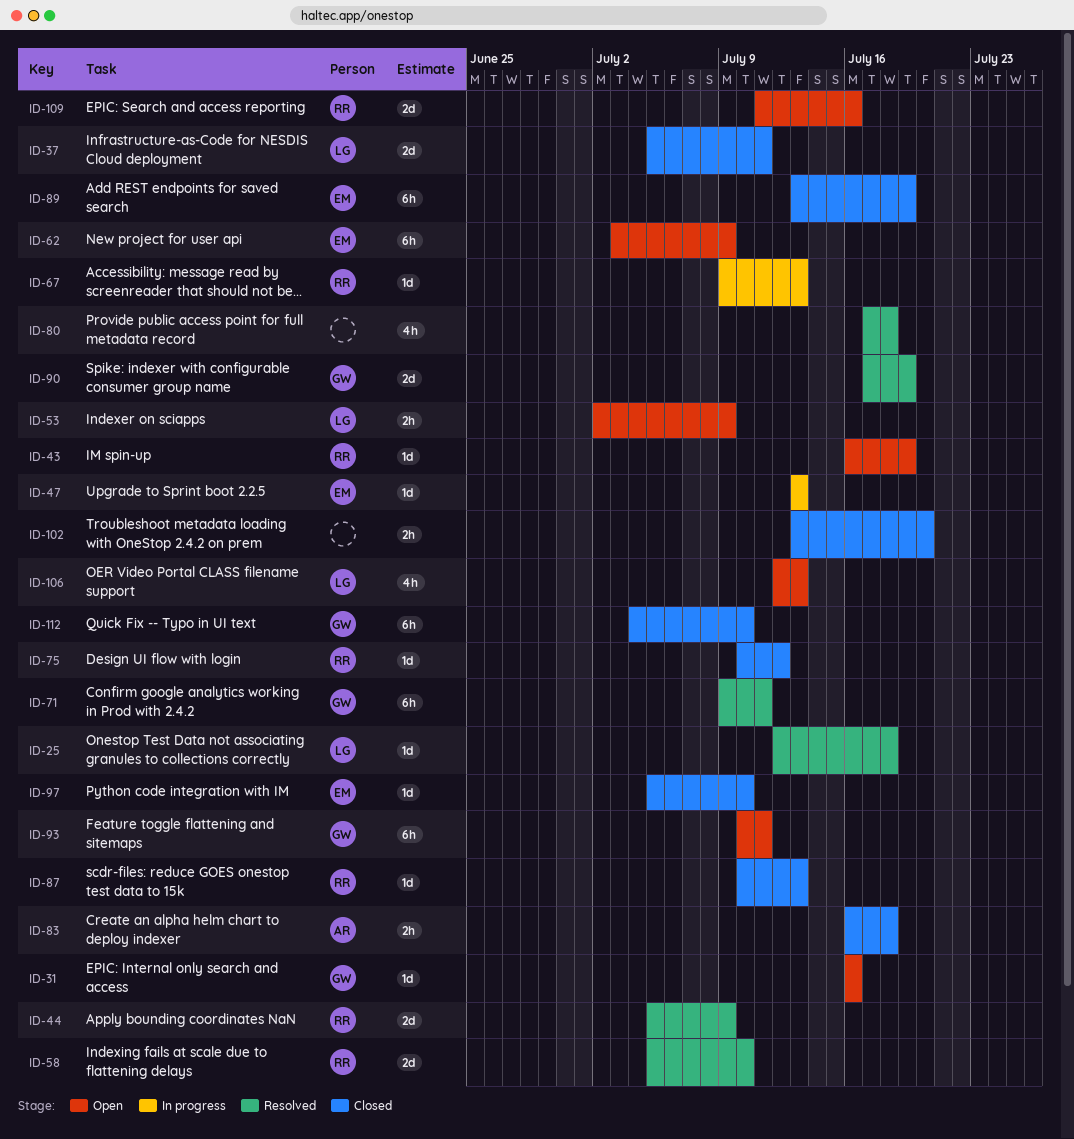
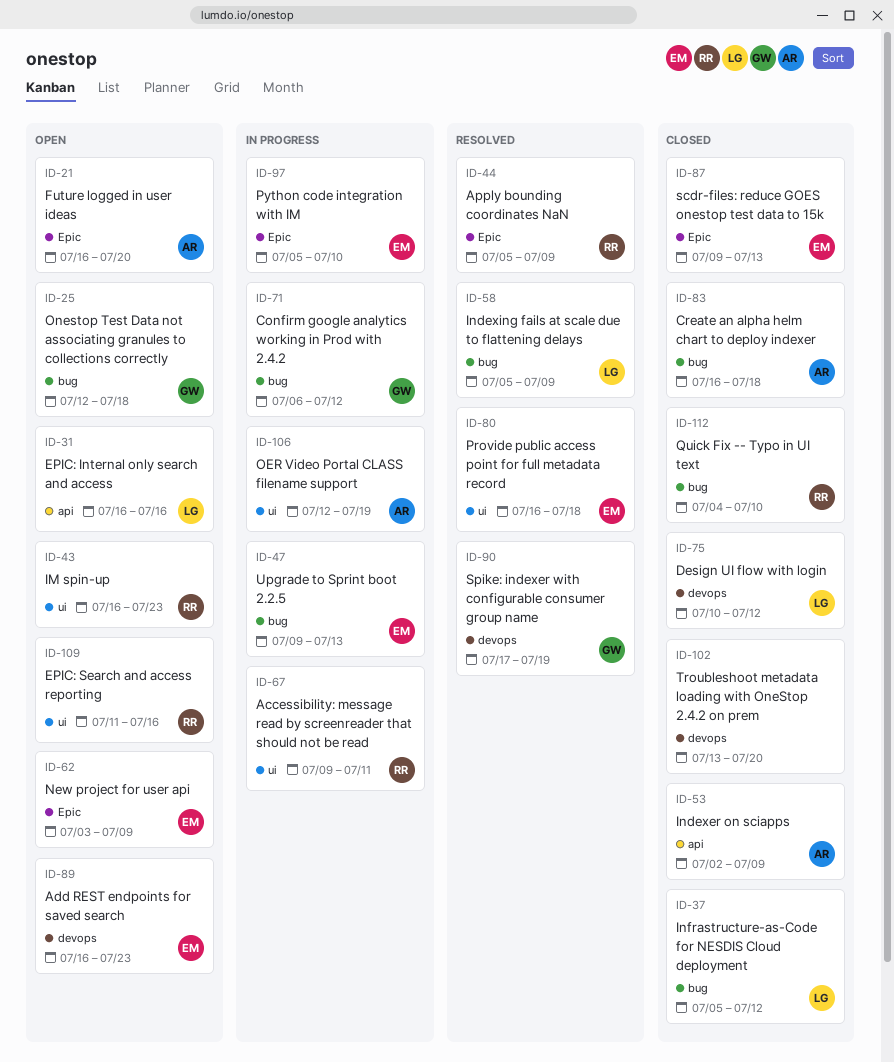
ID-21: none -> present
ID-25, status: Resolved -> Open
ID-25, owner: LG -> GW
ID-31, owner: GW -> LG
ID-37, due: Jul 11 -> Jul 12
ID-43, due: Jul 19 -> Jul 23
ID-47, start: Jul 13 -> Jul 9
ID-53, status: Open -> Closed
ID-53, owner: LG -> AR
ID-58, owner: RR -> LG
ID-58, due: Jul 10 -> Jul 9
ID-67, due: Jul 13 -> Jul 11
ID-71, status: Resolved -> In progress
ID-71, start: Jul 9 -> Jul 6
ID-71, due: Jul 11 -> Jul 12
ID-75, owner: RR -> LG
ID-80, owner: none -> EM
ID-80, start: Jul 17 -> Jul 16
ID-87, owner: RR -> EM
ID-87, start: Jul 10 -> Jul 9
ID-89, status: Closed -> Open
ID-89, start: Jul 13 -> Jul 16
ID-89, due: Jul 19 -> Jul 23
ID-93: present -> none
ID-97, status: Closed -> In progress
ID-106, status: Open -> In progress
ID-106, owner: LG -> AR
ID-106, due: Jul 13 -> Jul 19
ID-112, owner: GW -> RR

